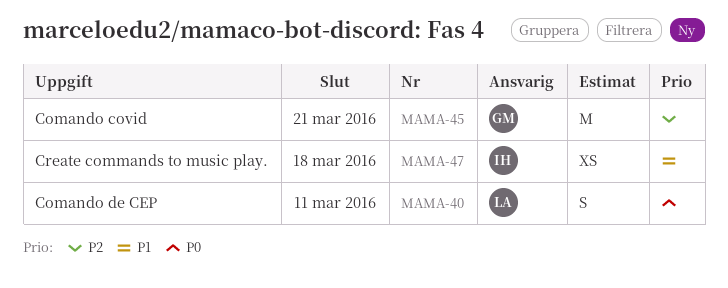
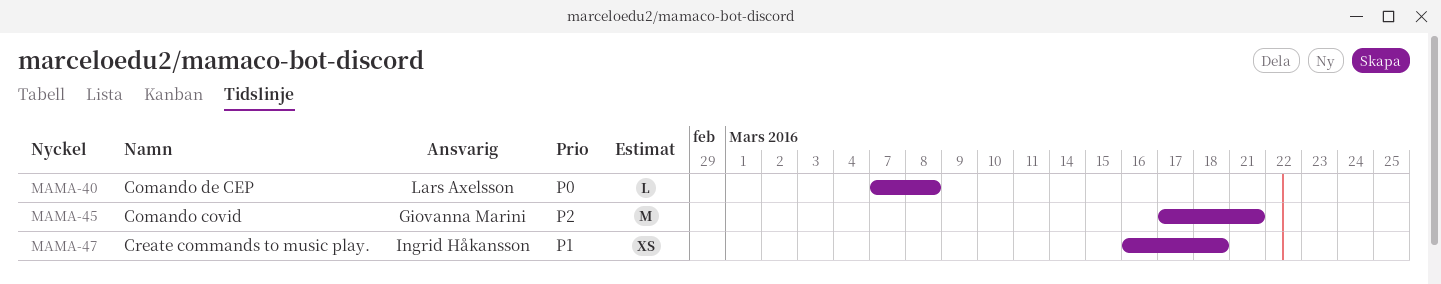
MAMA-40, estimate: S -> L
MAMA-40, due: Mar 11 -> Mar 8

